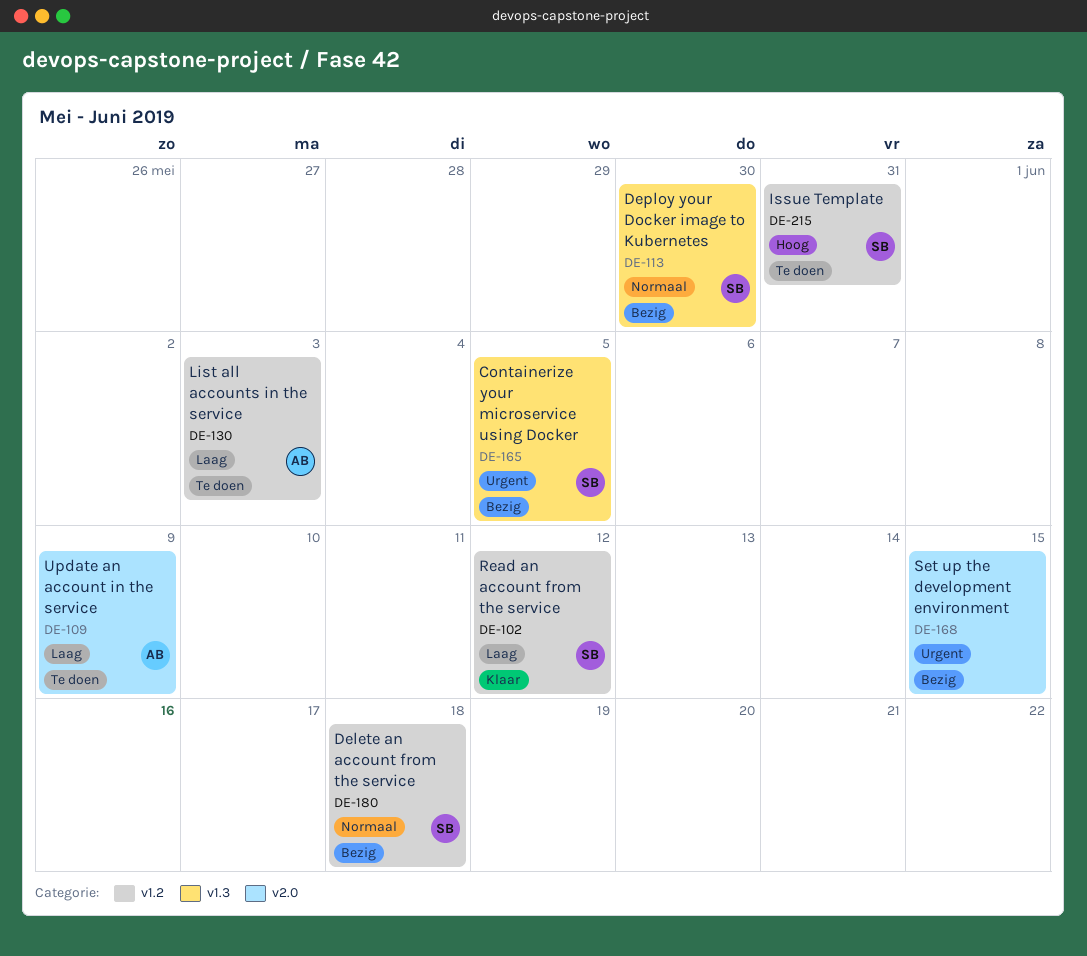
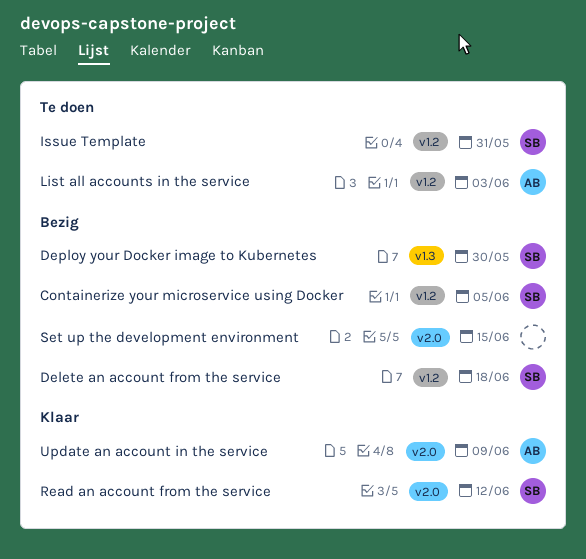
Containerize your microservice using Docker, label: v1.3 -> v1.2
Read an account from the service, label: v1.2 -> v2.0
Update an account in the service, status: Te doen -> Klaar

